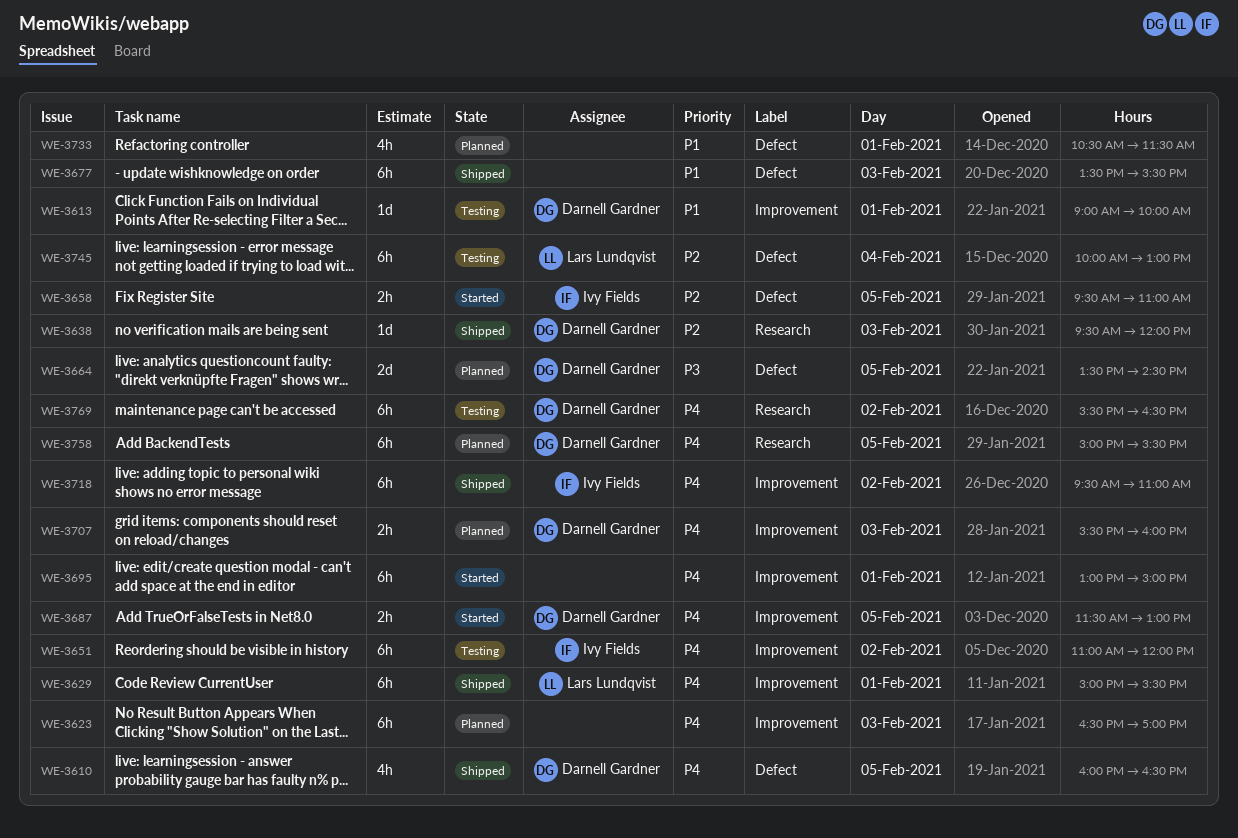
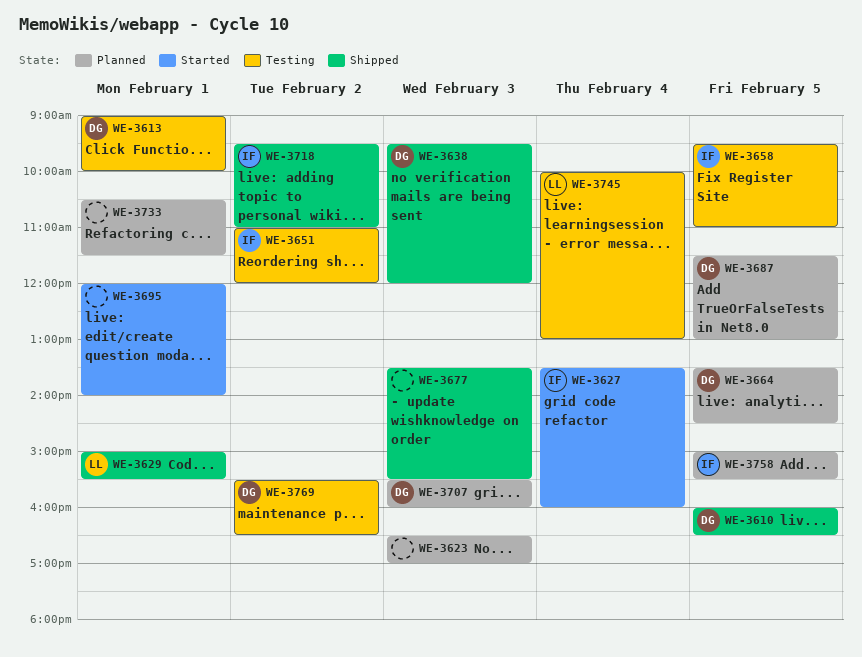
WE-3627: none -> present
WE-3658, status: Started -> Testing
WE-3687, status: Started -> Planned
WE-3695, begins: 13:00 -> 12:00
WE-3695, ends: 15:00 -> 14:00
WE-3758, owner: Darnell Gardner -> Ivy Fields

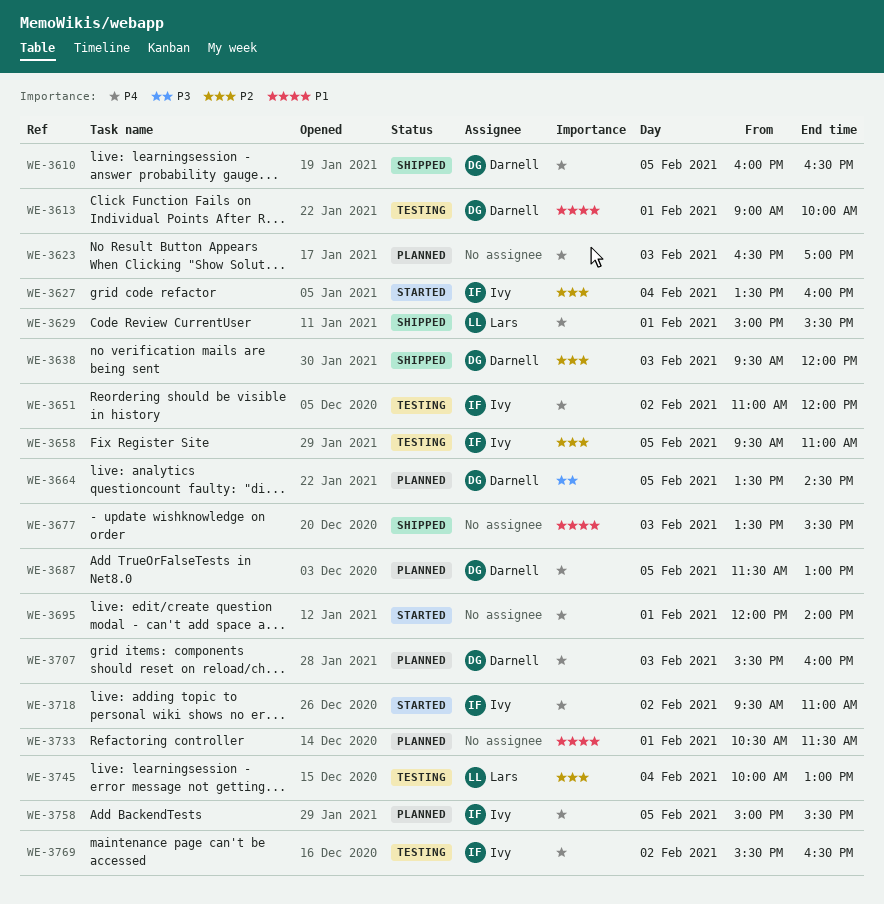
WE-3718, status: Shipped -> Started
WE-3769, owner: Darnell -> Ivy

